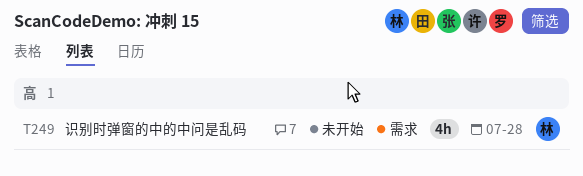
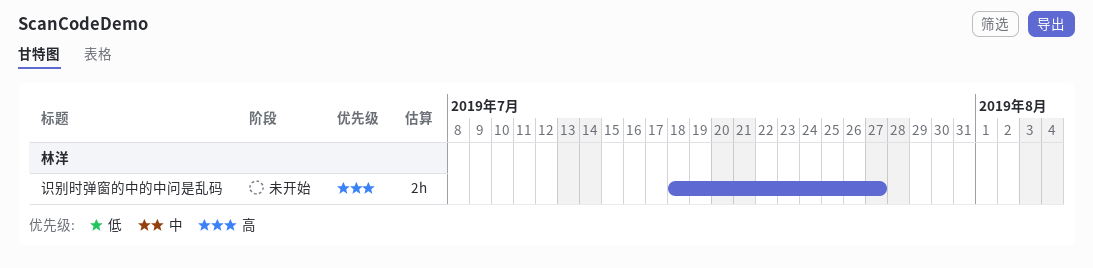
识别时弹窗的中的中问是乱码, estimate: 4h -> 2h
识别时弹窗的中的中问是乱码, due: Jul 28 -> Jul 27

